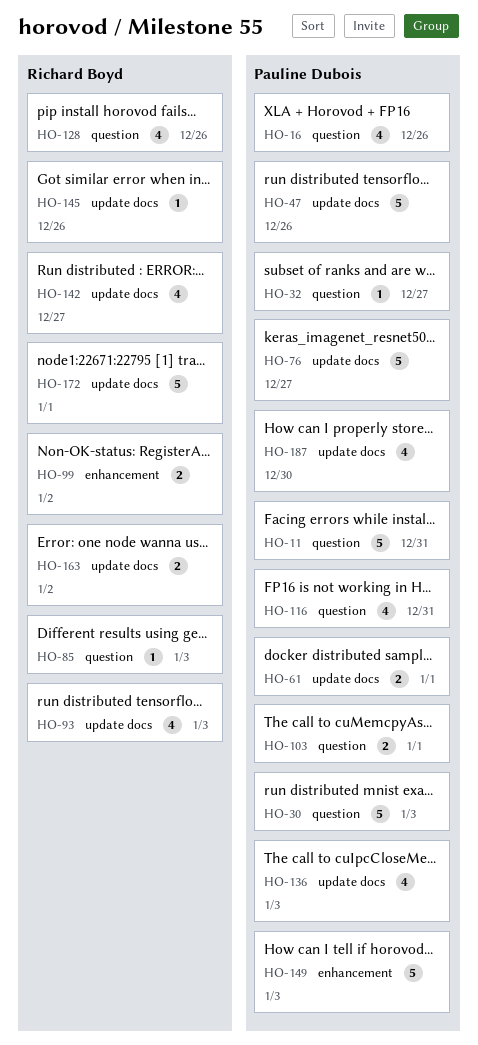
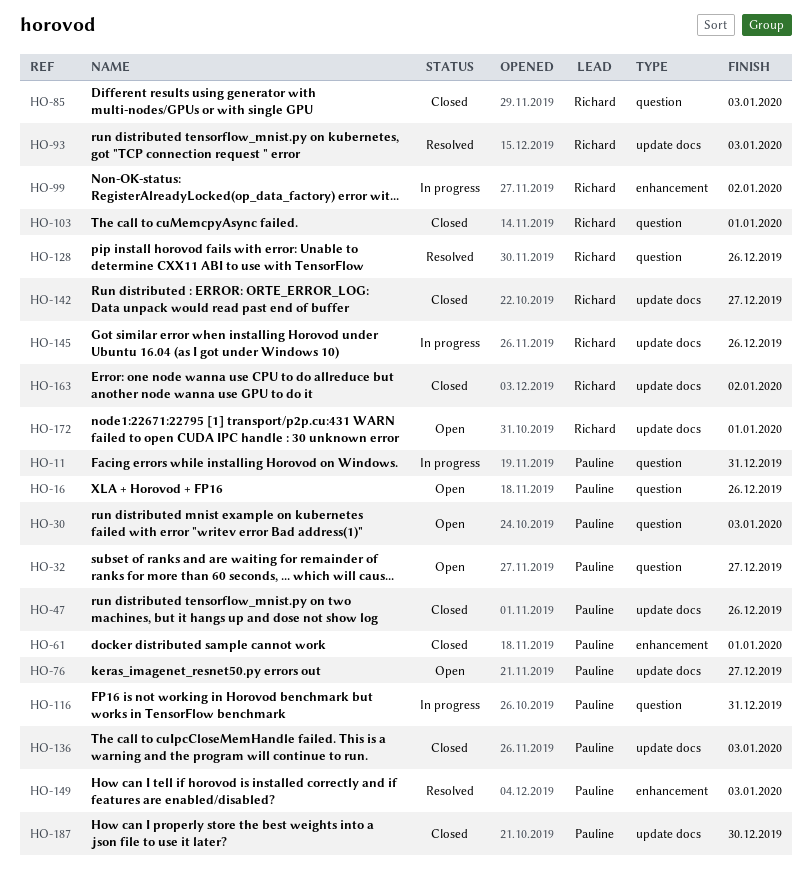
HO-61, label: update docs -> enhancement
HO-103, owner: Pauline Dubois -> Richard Boyd

